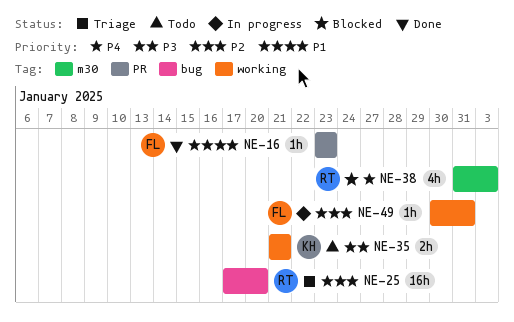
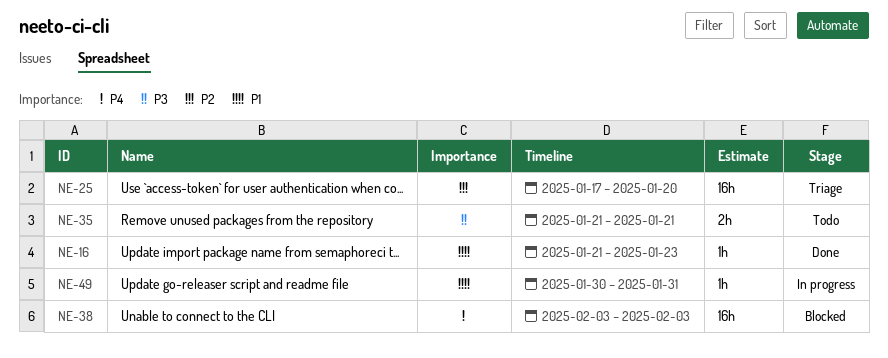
NE-16, start: Jan 23 -> Jan 21
NE-38, estimate: 4h -> 16h
NE-38, start: Jan 31 -> Feb 3
NE-49, priority: P2 -> P1

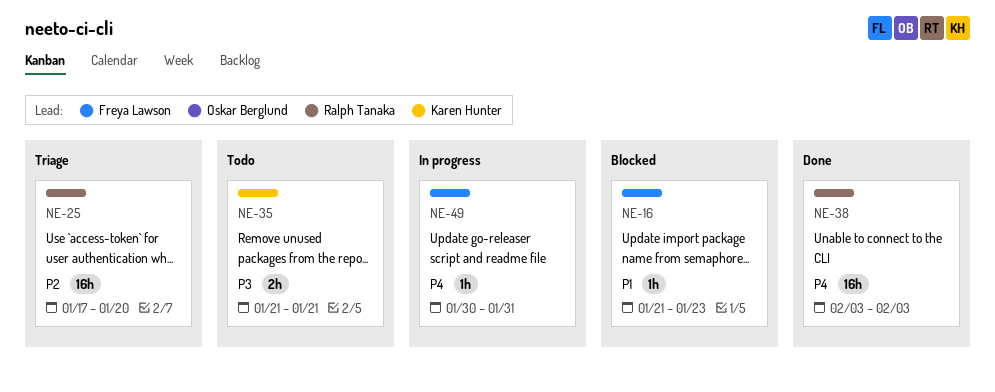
NE-16, status: Done -> Blocked
NE-38, status: Blocked -> Done
NE-49, priority: P1 -> P4

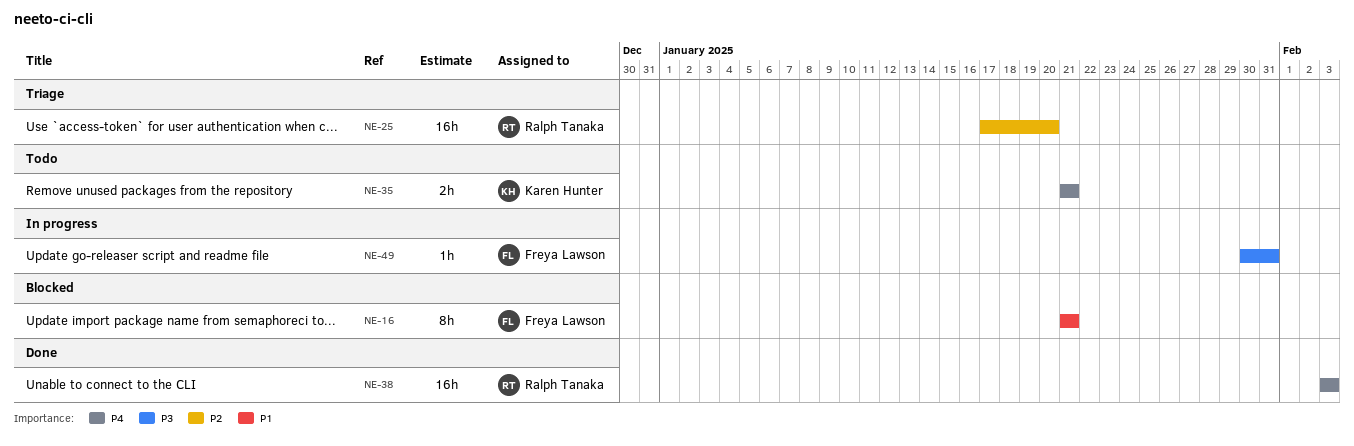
NE-16, estimate: 1h -> 8h
NE-16, due: Jan 23 -> Jan 21
NE-35, priority: P3 -> P4
NE-49, priority: P4 -> P3

